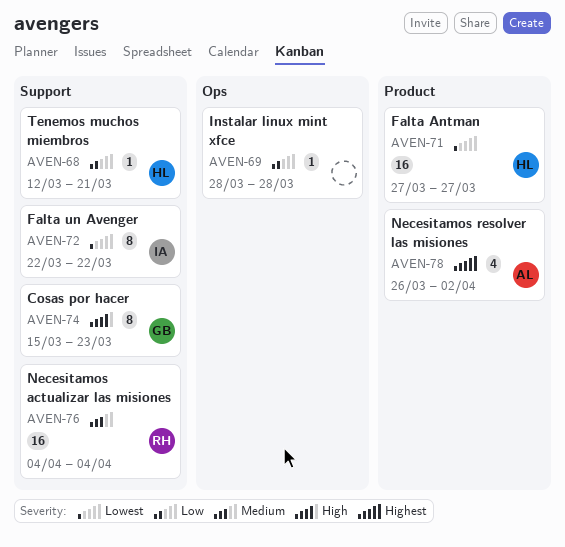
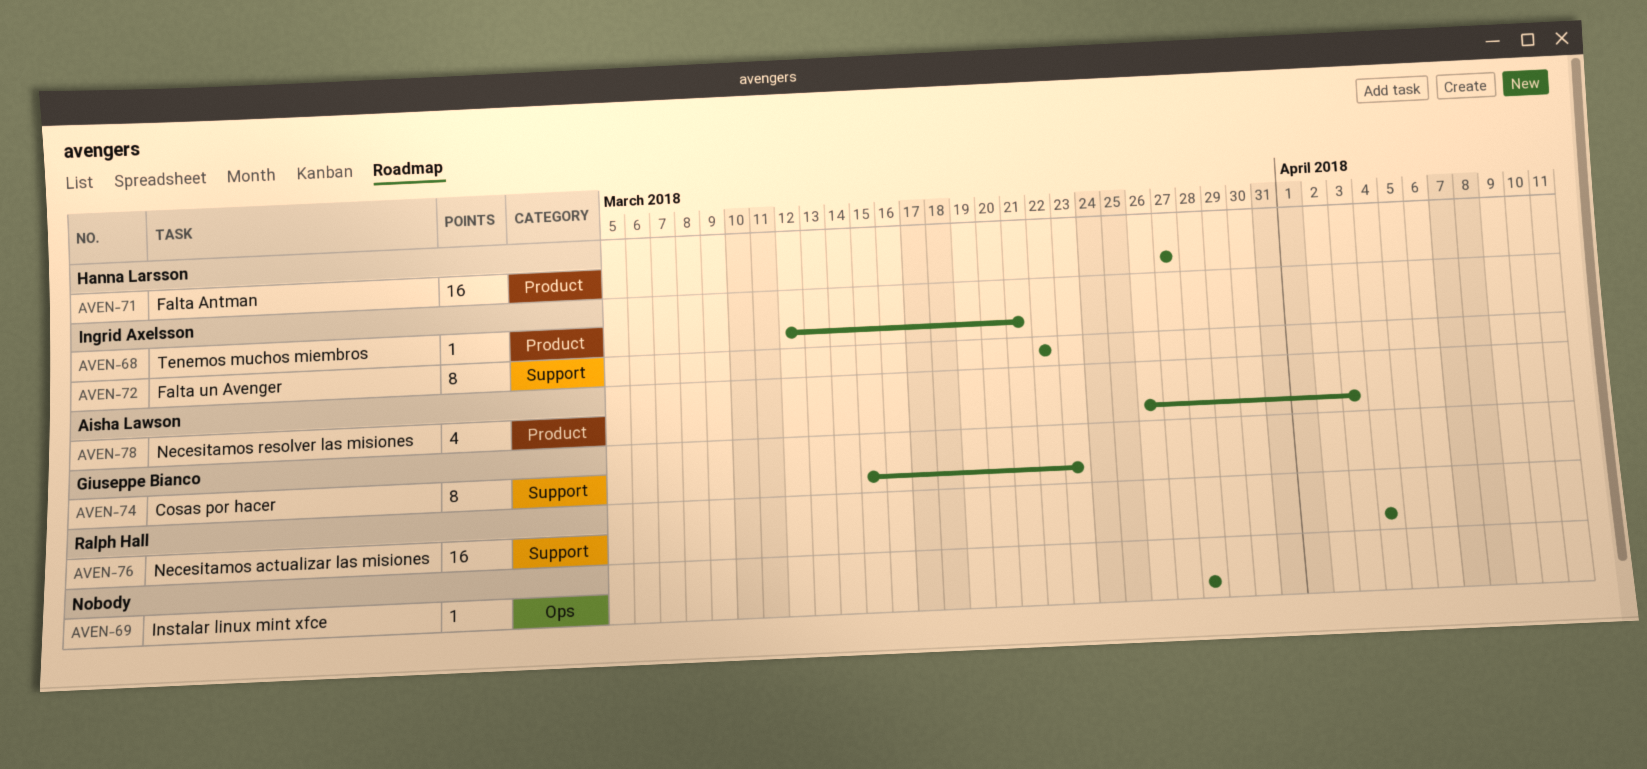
AVEN-68, owner: Hanna Larsson -> Ingrid Axelsson
AVEN-68, label: Support -> Product
AVEN-78, due: Apr 2 -> Apr 3

